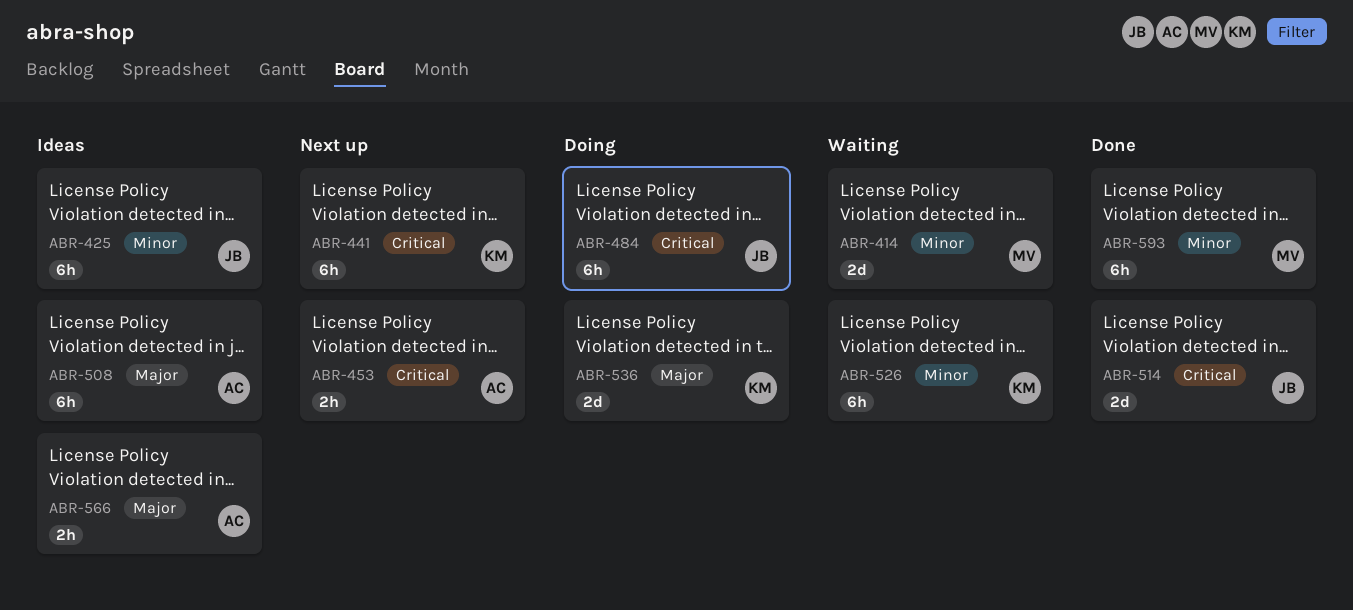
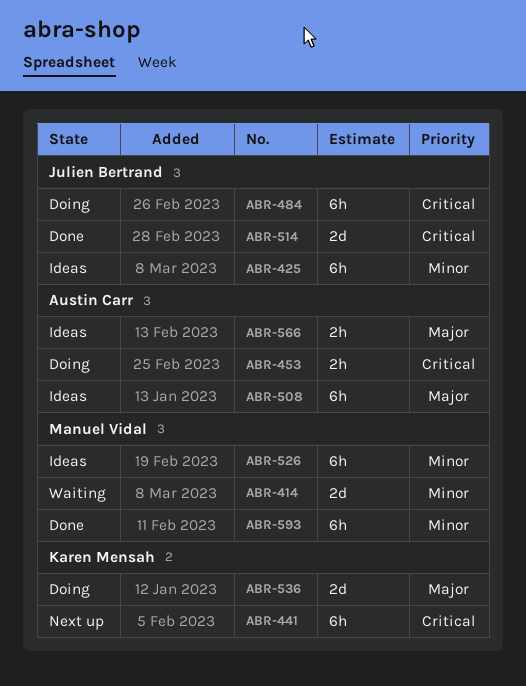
ABR-453, status: Next up -> Doing
ABR-526, status: Waiting -> Ideas
ABR-526, owner: Karen Mensah -> Manuel Vidal

